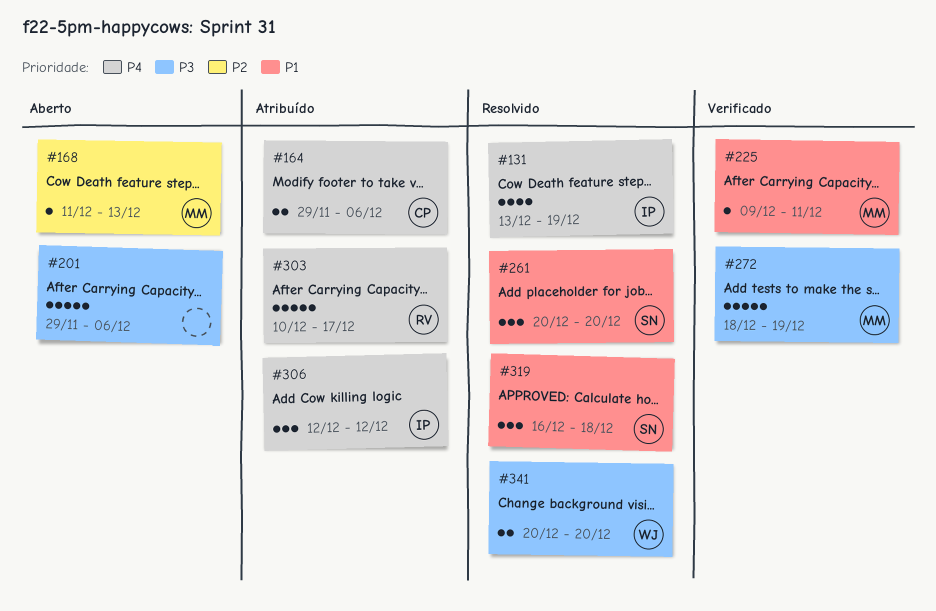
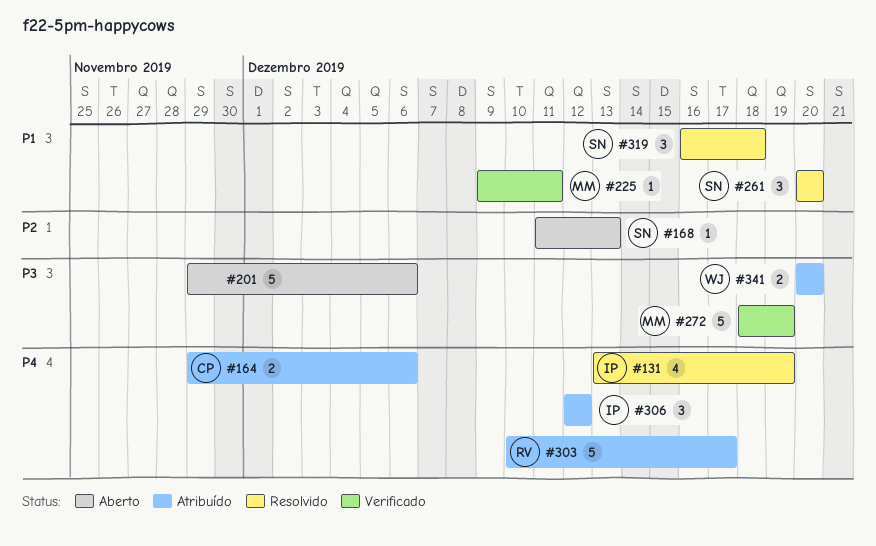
#168, owner: MM -> SN
#341, status: Resolvido -> Atribuído

